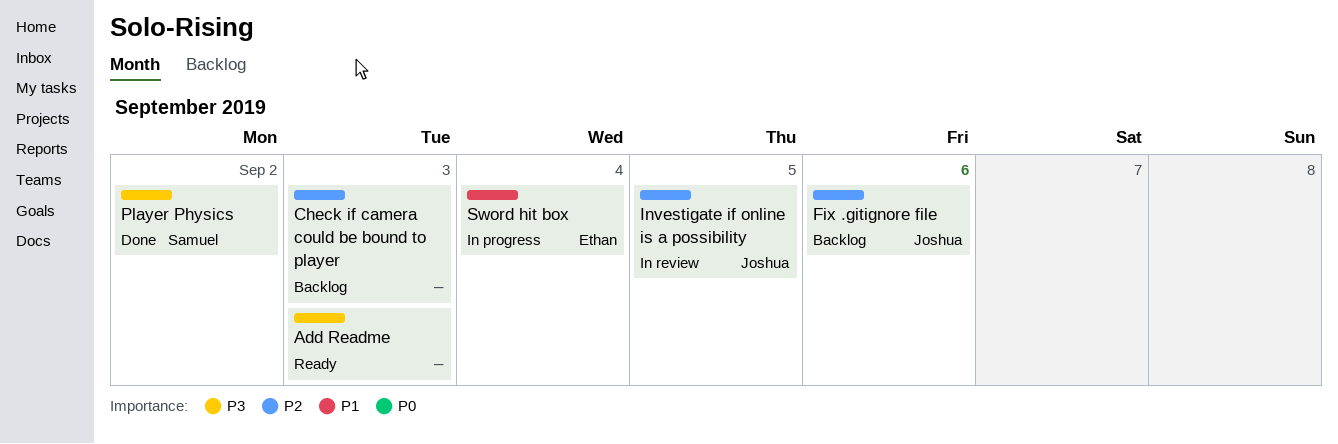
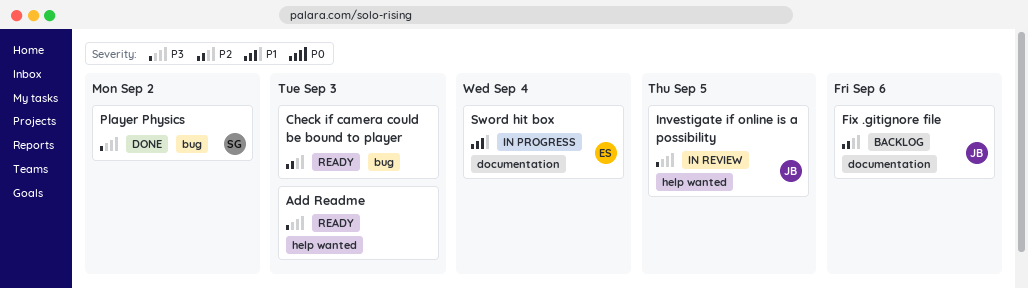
Check if camera could be bound to player, status: Backlog -> Ready
Investigate if online is a possibility, priority: P2 -> P3

